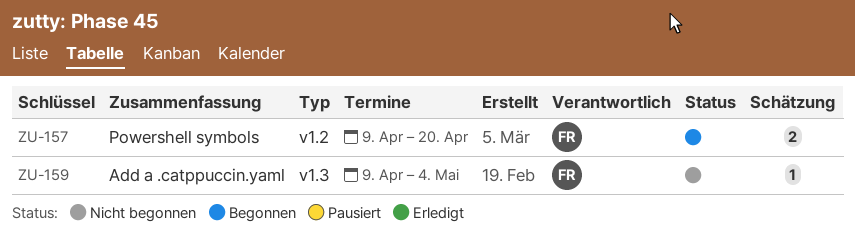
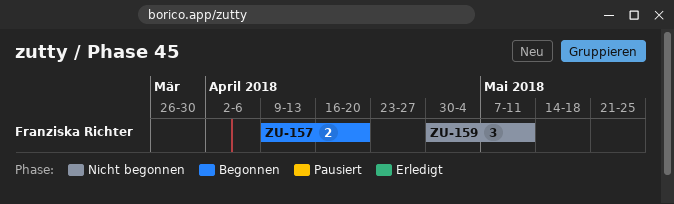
ZU-159, estimate: 1 -> 3
ZU-159, start: Apr 9 -> Apr 30
ZU-159, due: May 4 -> May 11

